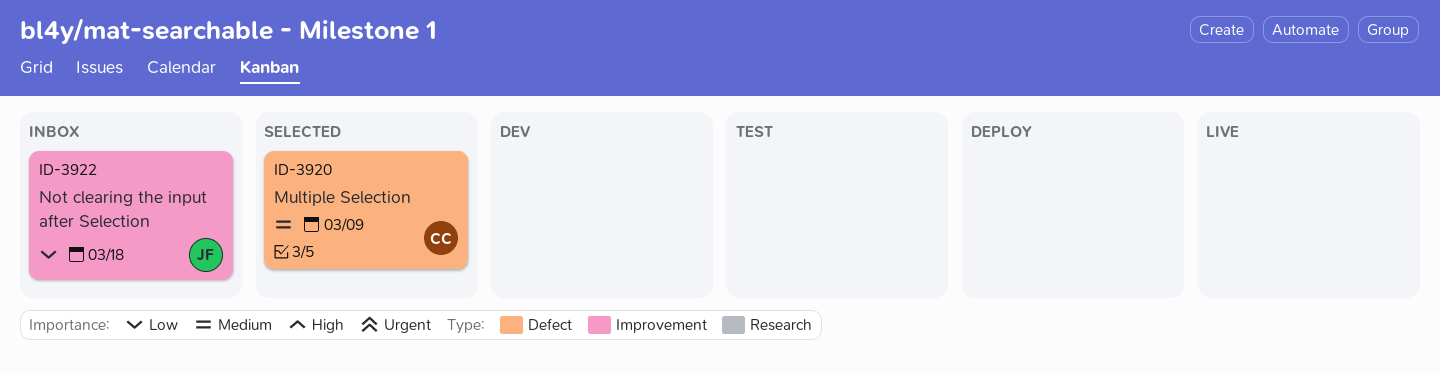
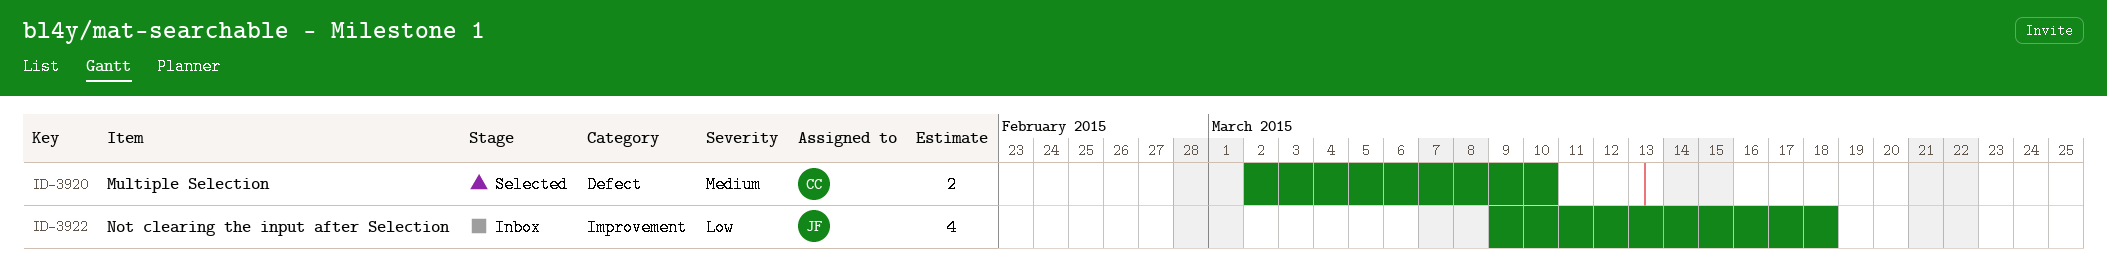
ID-3920, due: Mar 9 -> Mar 10

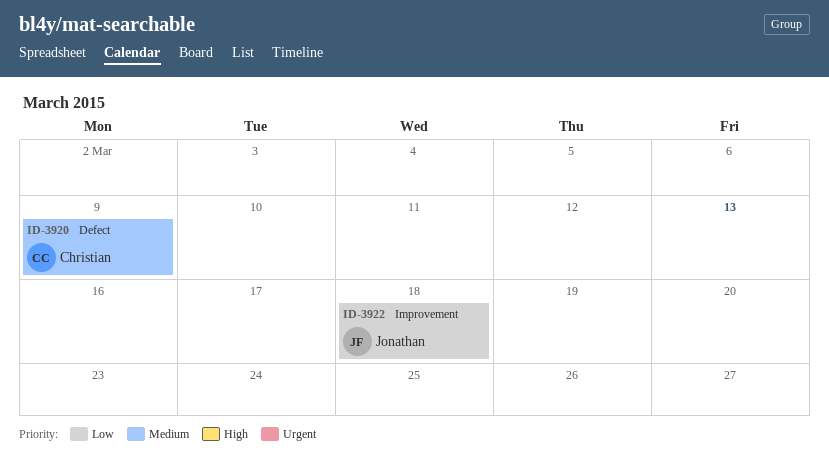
ID-3920, due: Mar 10 -> Mar 9

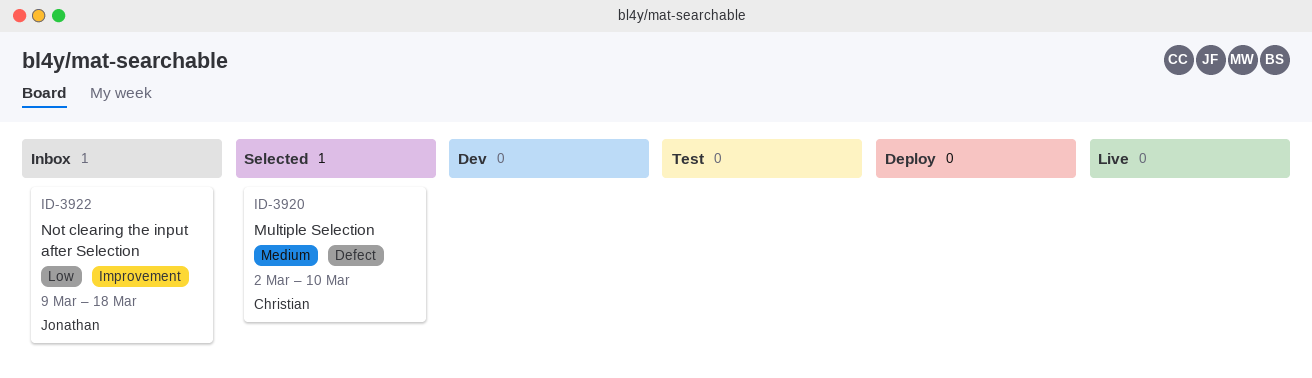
ID-3920, due: Mar 9 -> Mar 10

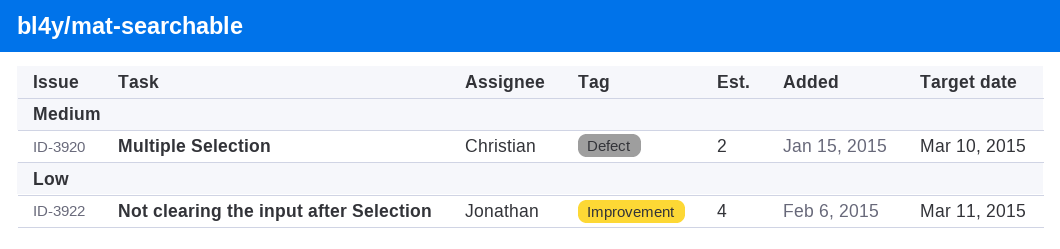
ID-3922, due: Mar 18 -> Mar 11

